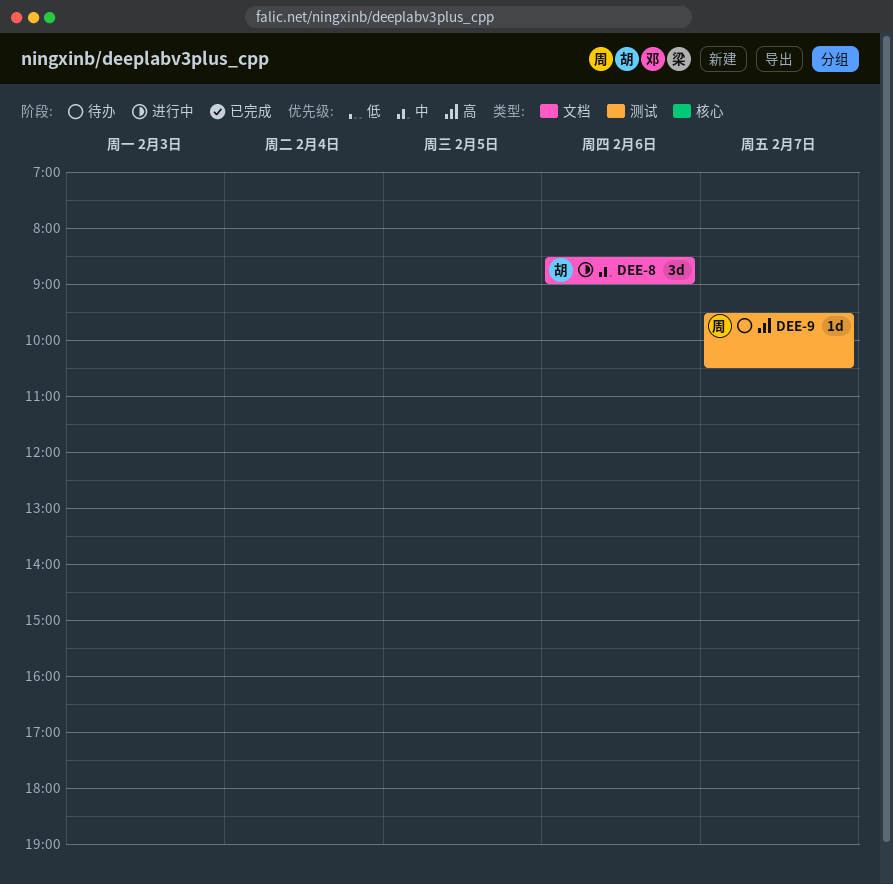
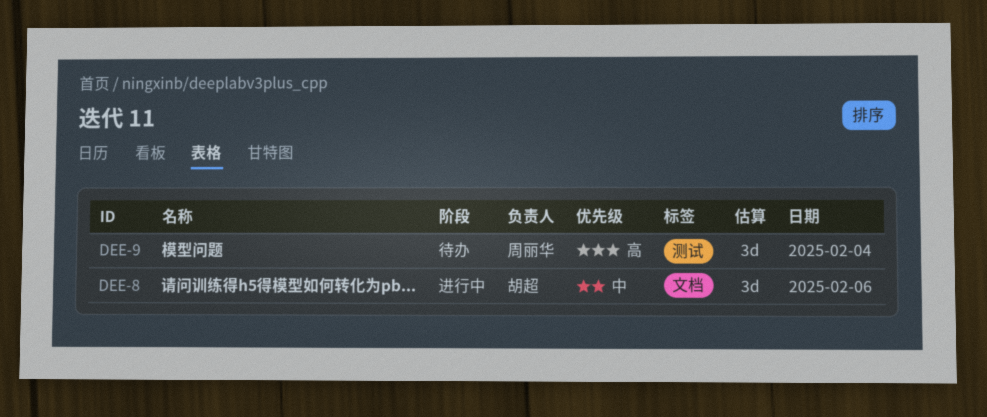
DEE-9, estimate: 1d -> 3d
DEE-9, day: Feb 7 -> Feb 4

